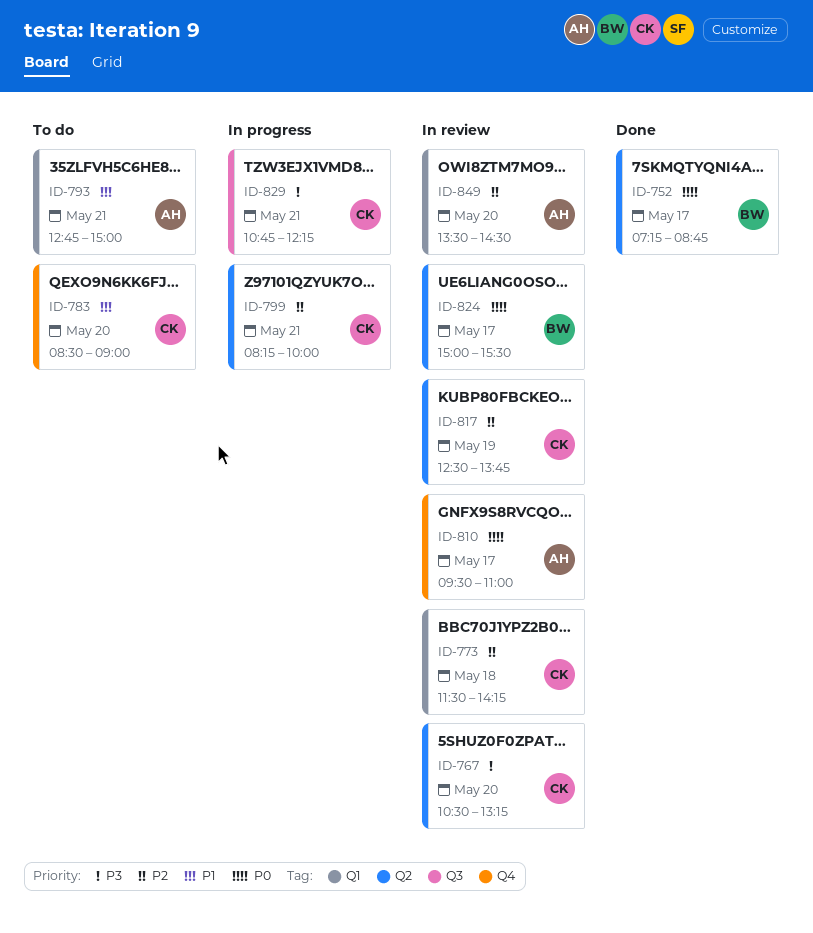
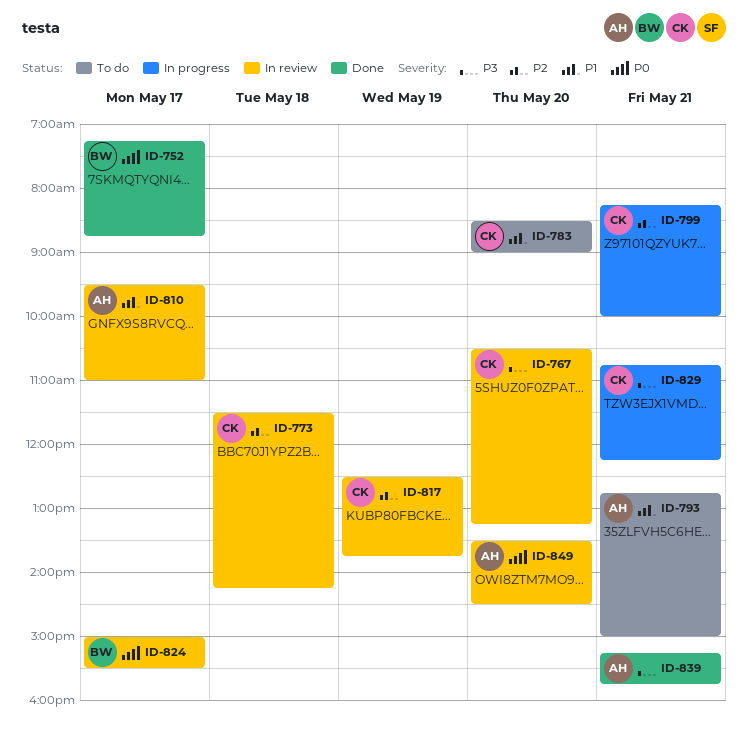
ID-810, priority: P0 -> P1
ID-839: none -> present
ID-849, priority: P2 -> P0

